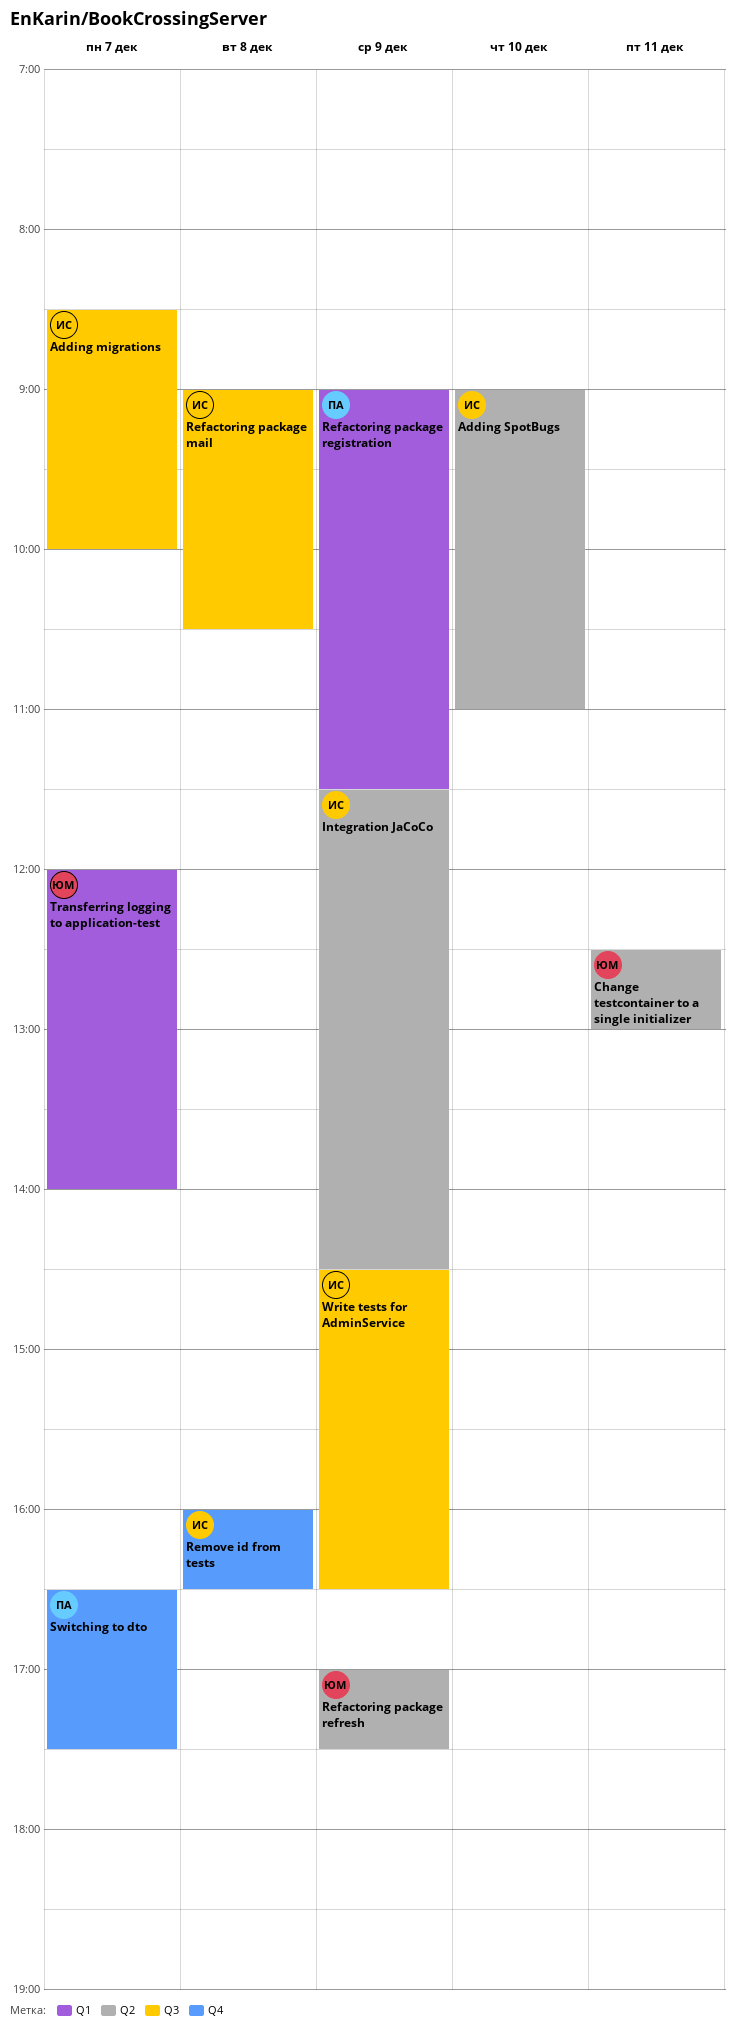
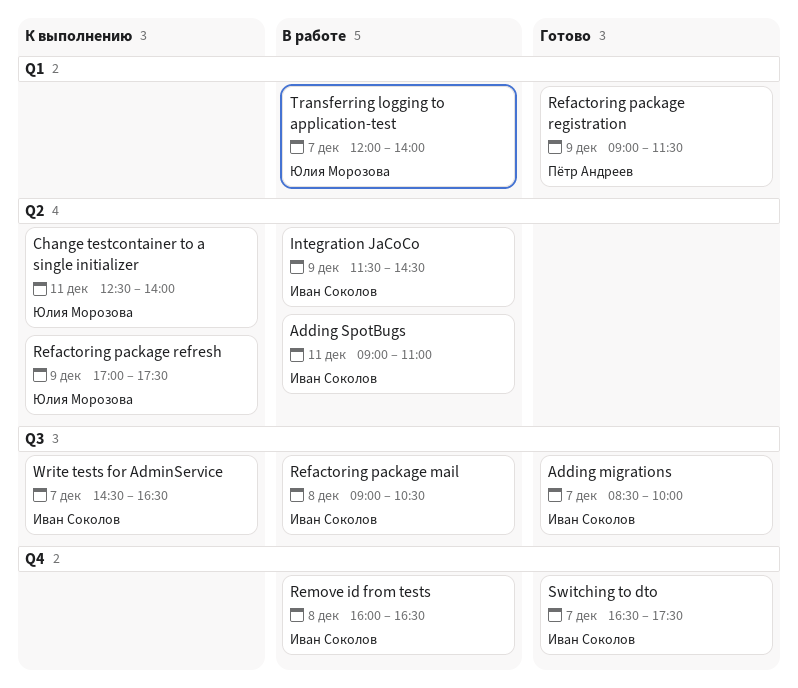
Adding SpotBugs, day: Dec 10 -> Dec 11
Change testcontainer to a single initializer, ends: 13:00 -> 14:00
Switching to dto, owner: Пётр Андреев -> Иван Соколов
Write tests for AdminService, day: Dec 9 -> Dec 7

